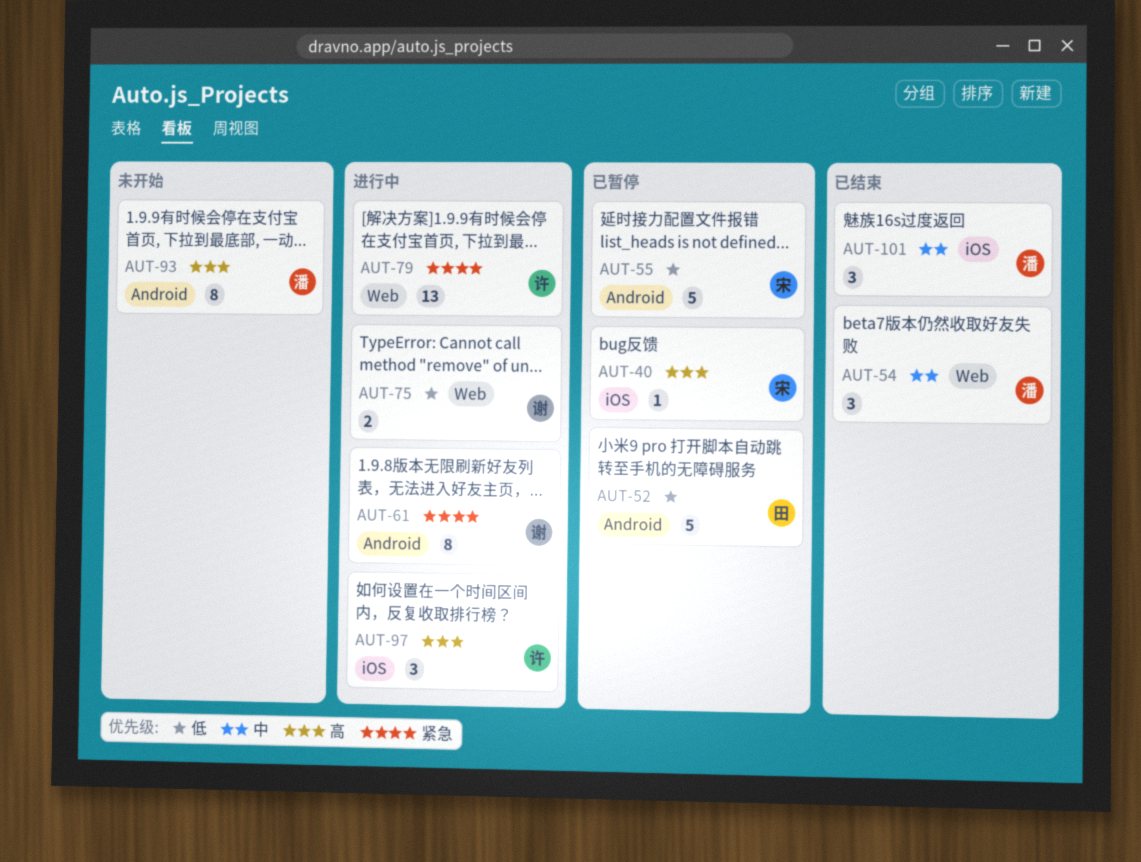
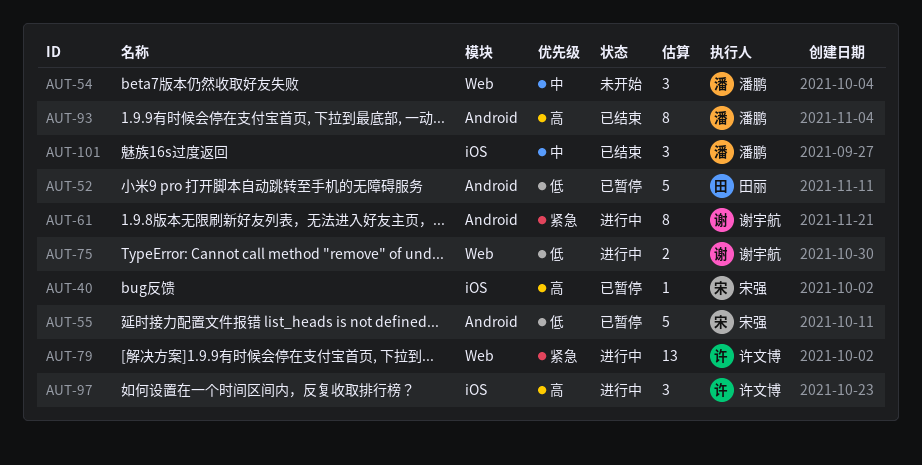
AUT-54, status: 已结束 -> 未开始
AUT-93, status: 未开始 -> 已结束

